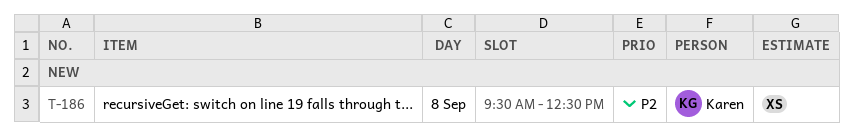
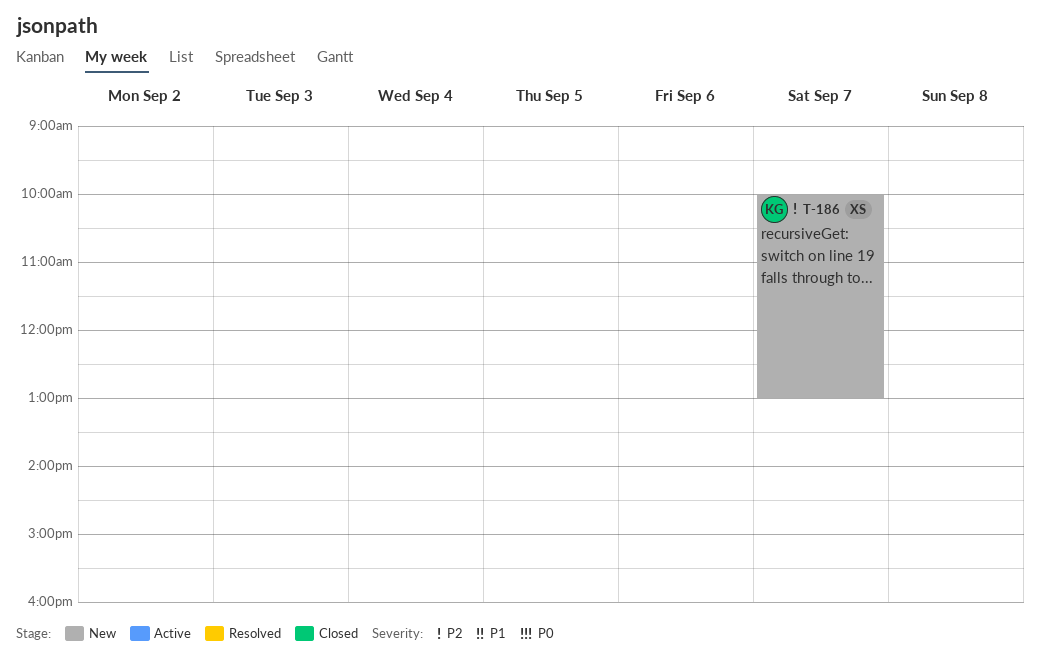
T-186, day: Sep 8 -> Sep 7
T-186, begins: 09:30 -> 10:00
T-186, ends: 12:30 -> 13:00

